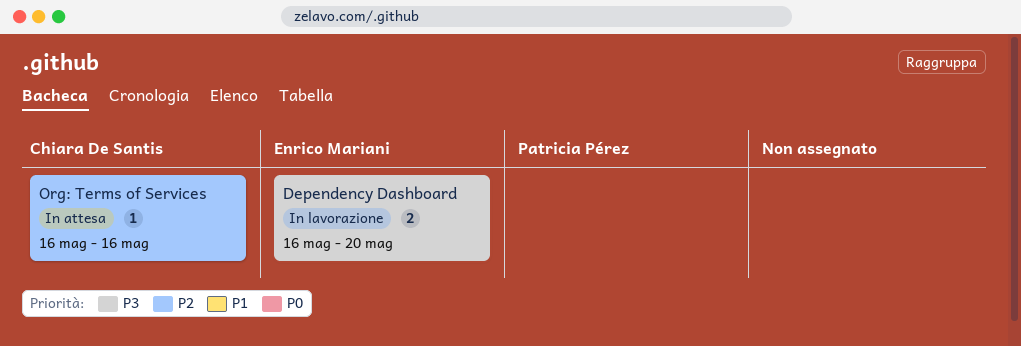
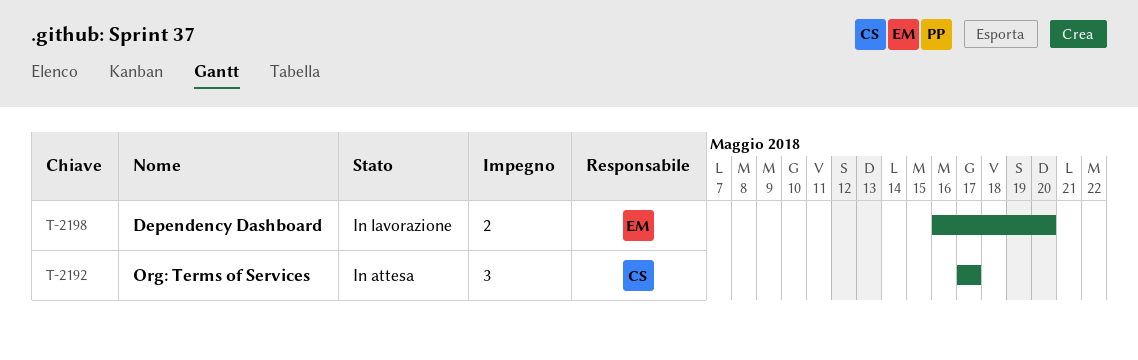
Org: Terms of Services, estimate: 1 -> 3
Org: Terms of Services, start: May 16 -> May 17
Org: Terms of Services, due: May 16 -> May 17

